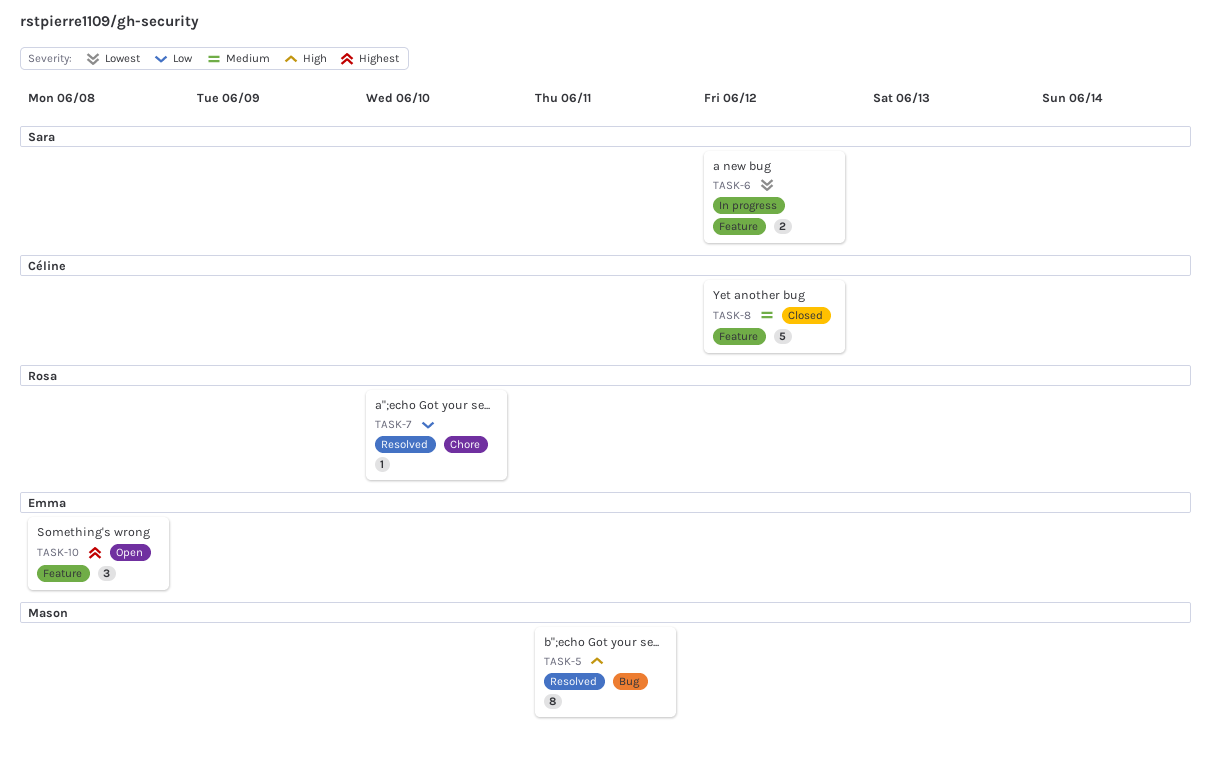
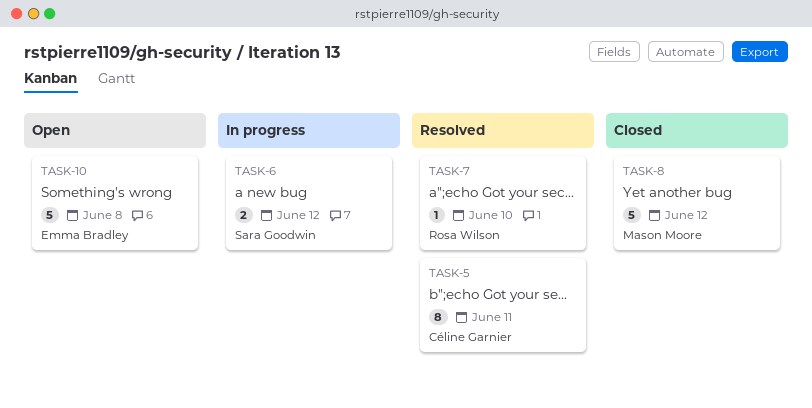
TASK-5, owner: Mason Moore -> Céline Garnier
TASK-8, owner: Céline Garnier -> Mason Moore
TASK-10, estimate: 3 -> 5

